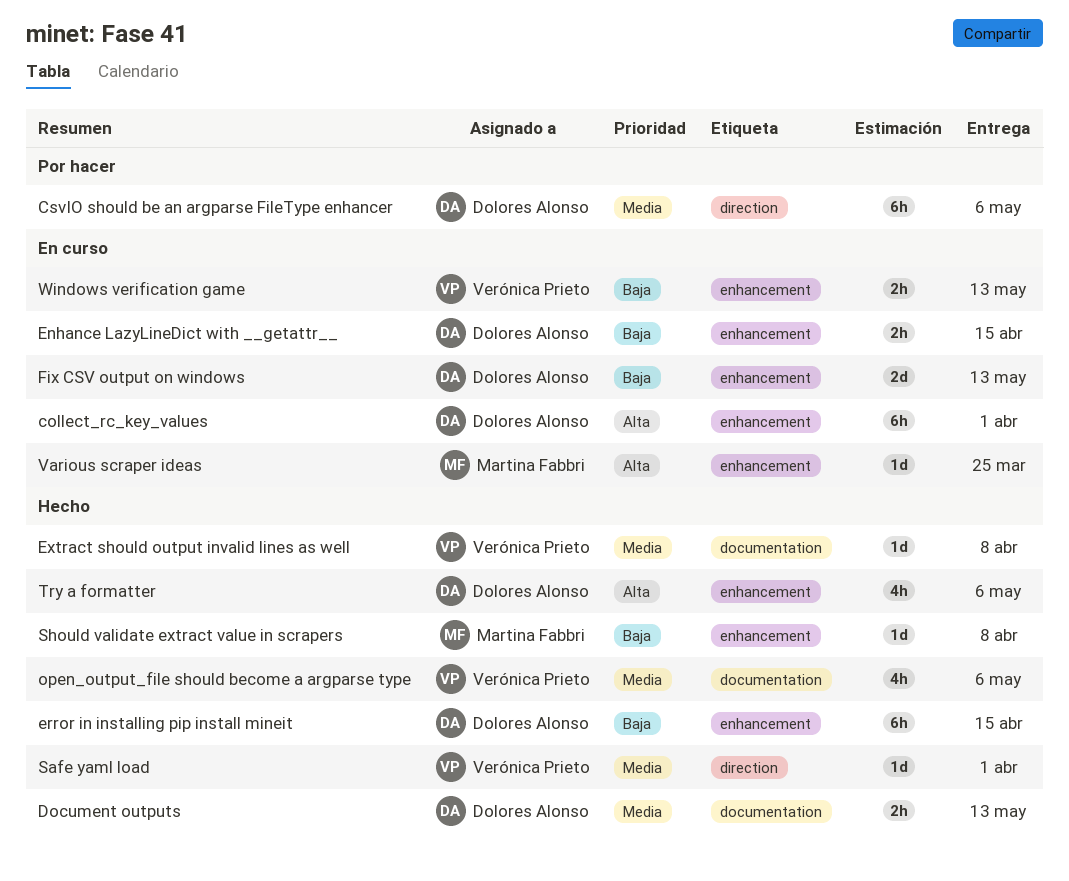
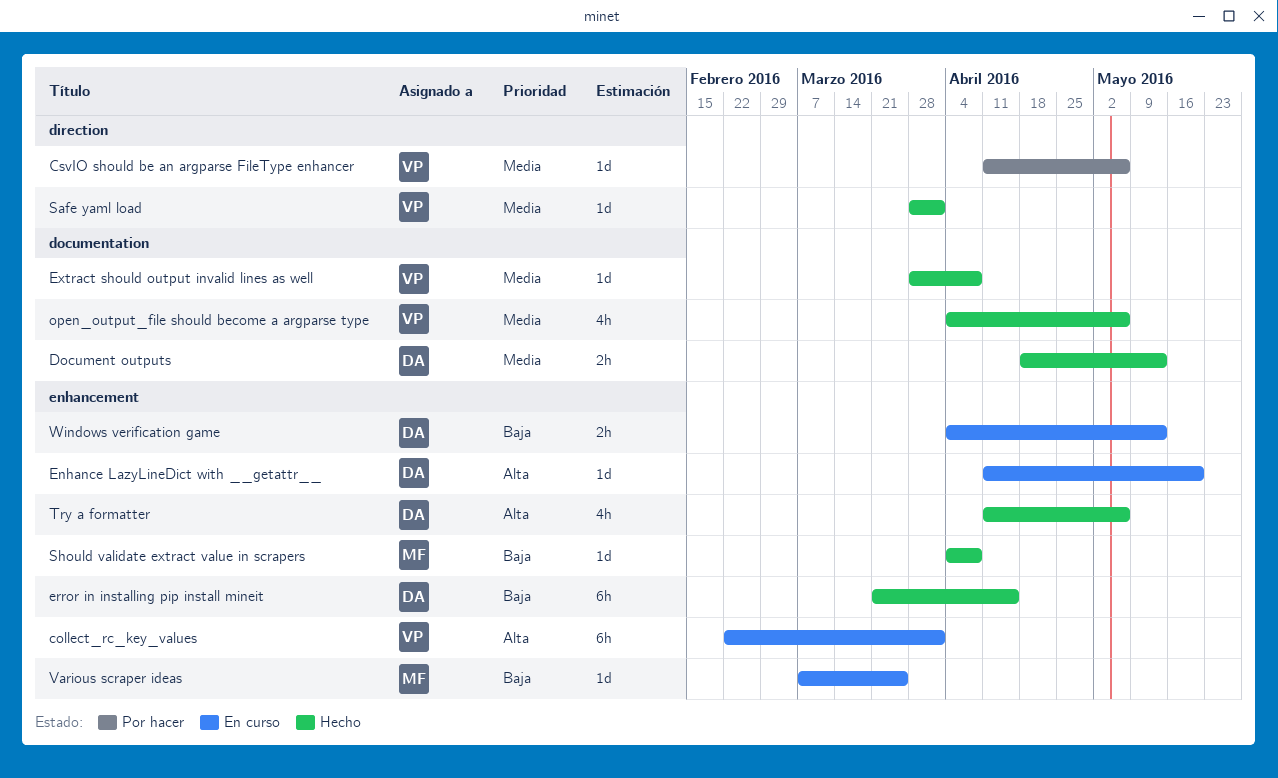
collect_rc_key_values, owner: Dolores Alonso -> Verónica Prieto
CsvIO should be an argparse FileType enhancer, owner: Dolores Alonso -> Verónica Prieto
CsvIO should be an argparse FileType enhancer, estimate: 6h -> 1d
Enhance LazyLineDict with __getattr__, priority: Baja -> Alta
Enhance LazyLineDict with __getattr__, estimate: 2h -> 1d
Enhance LazyLineDict with __getattr__, due: Apr 15 -> May 20
Fix CSV output on windows: present -> none
Various scraper ideas, priority: Alta -> Baja
Windows verification game, owner: Verónica Prieto -> Dolores Alonso

